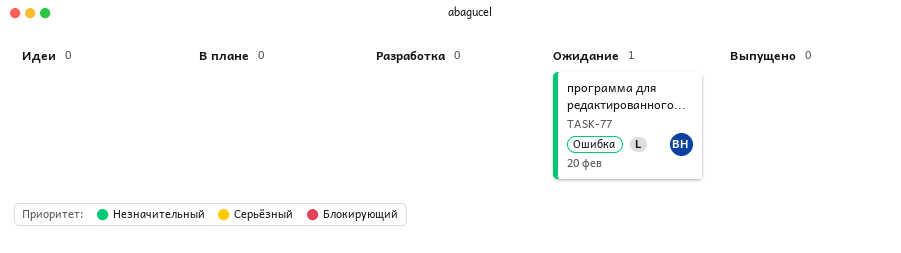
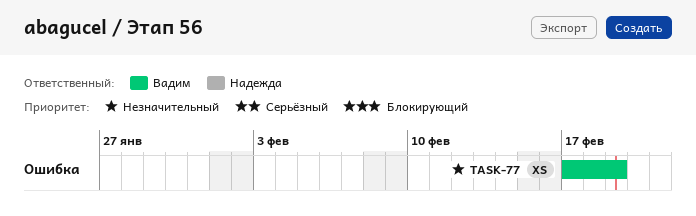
TASK-77, estimate: L -> XS
TASK-77, due: Feb 20 -> Feb 19

